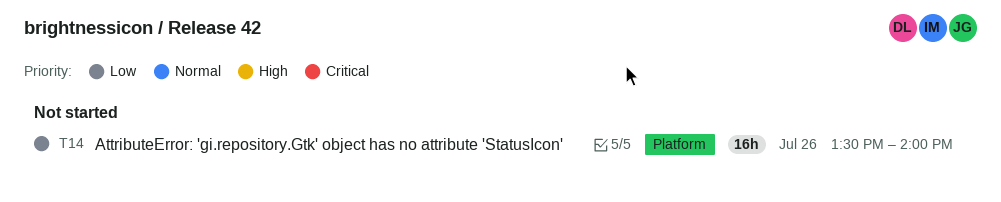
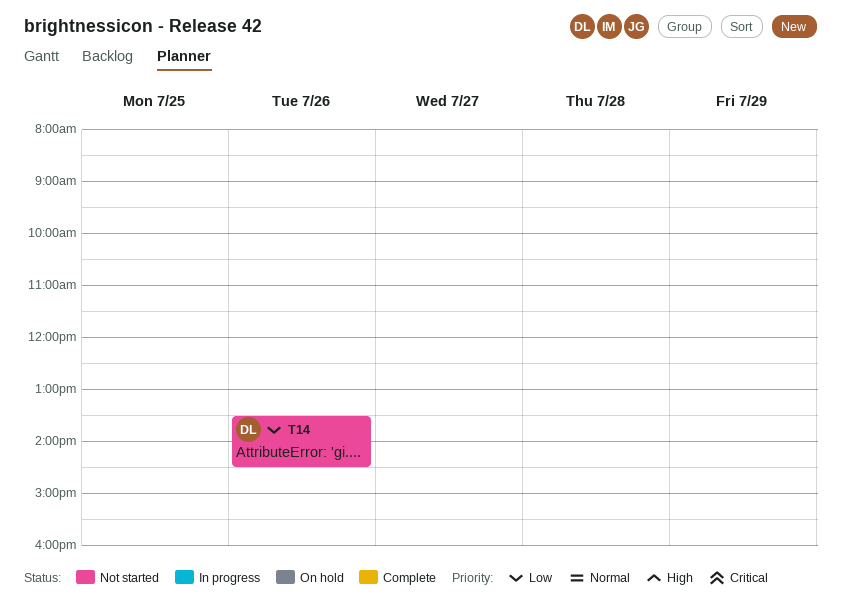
T14, ends: 14:00 -> 14:30

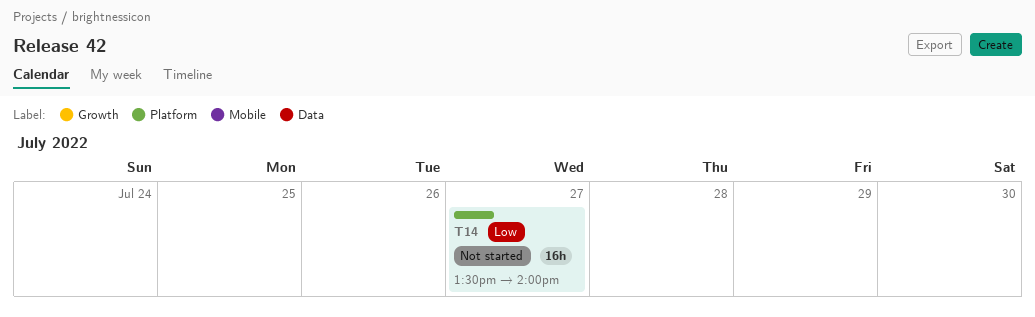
T14, day: Jul 26 -> Jul 27
T14, ends: 14:30 -> 14:00

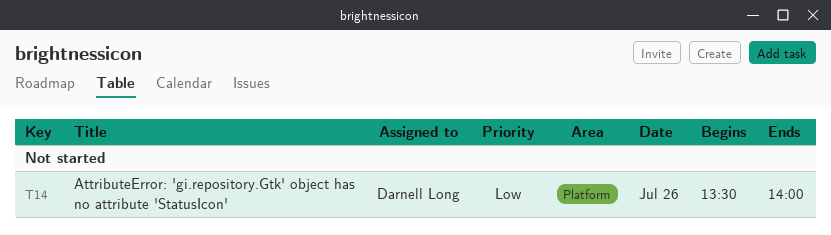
T14, day: Jul 27 -> Jul 26

